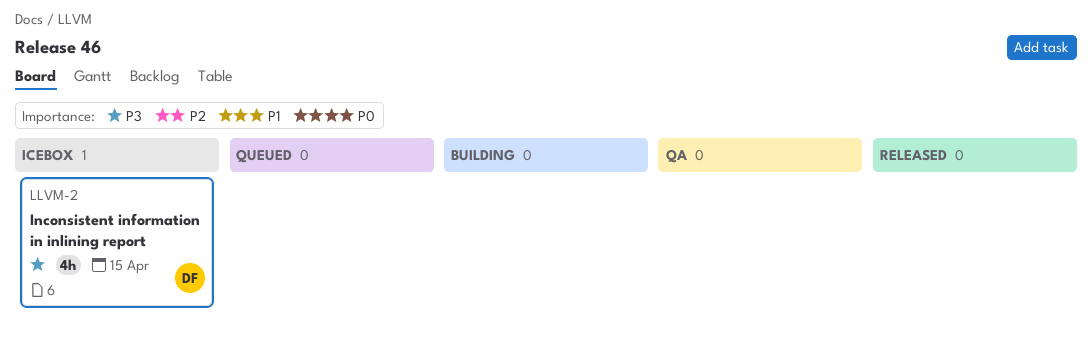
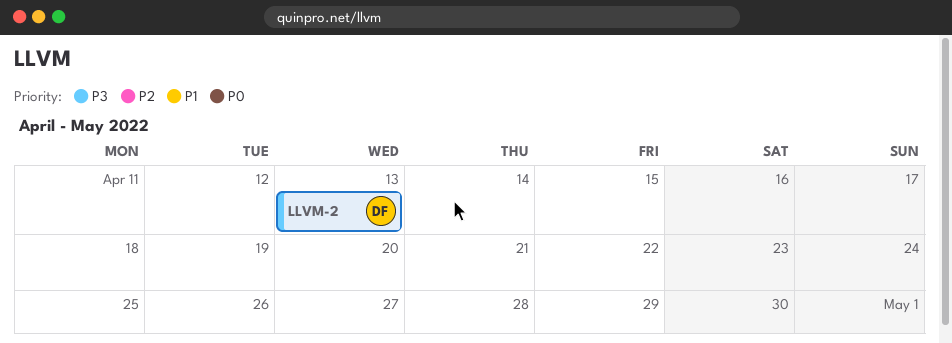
LLVM-2, due: Apr 15 -> Apr 13

